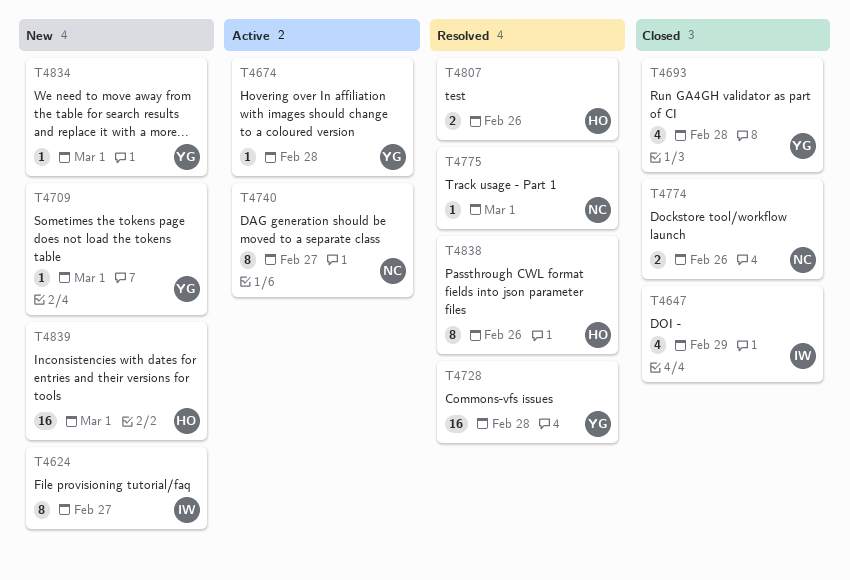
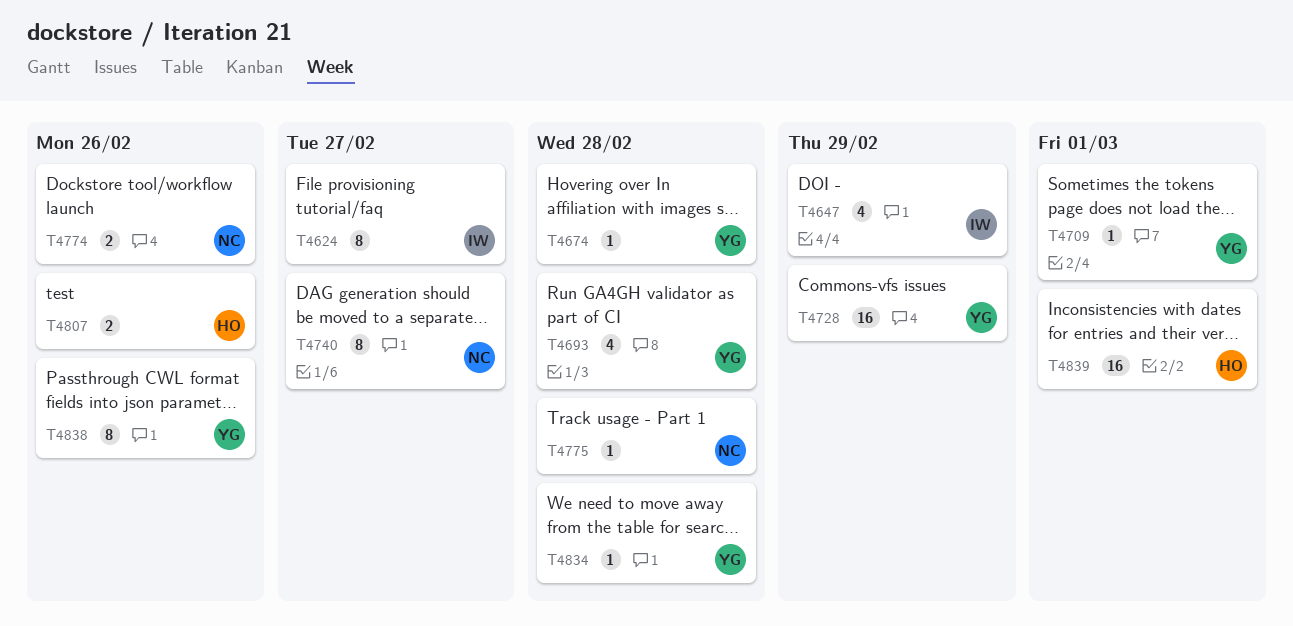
T4728, due: Feb 28 -> Feb 29
T4775, due: Mar 1 -> Feb 28
T4834, due: Mar 1 -> Feb 28
T4838, owner: HO -> YG

